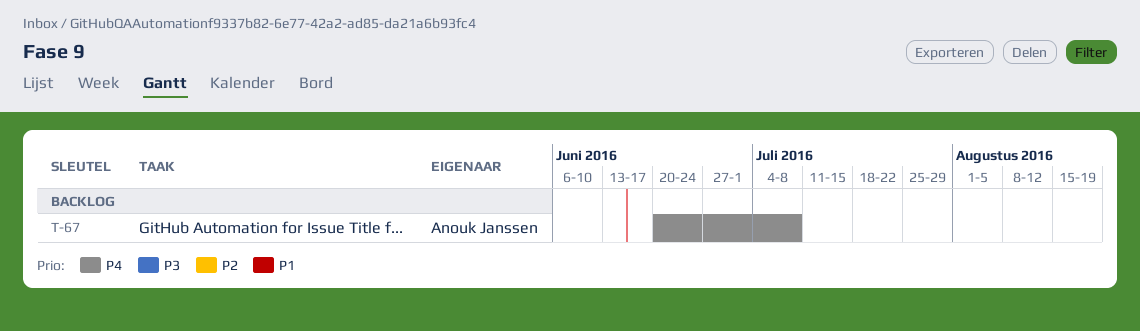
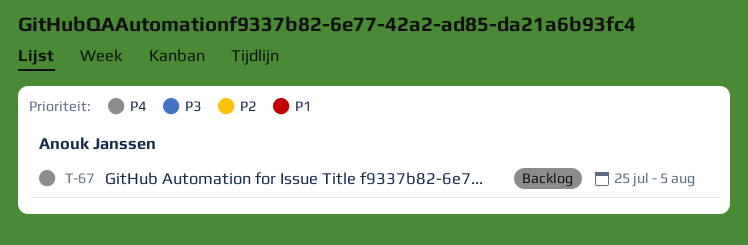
T-67, start: Jun 20 -> Jul 25
T-67, due: Jul 8 -> Aug 5

